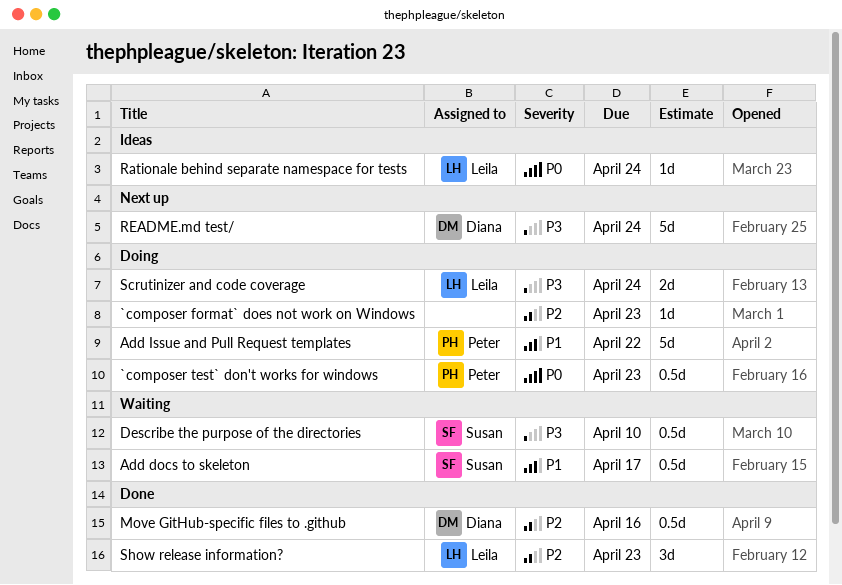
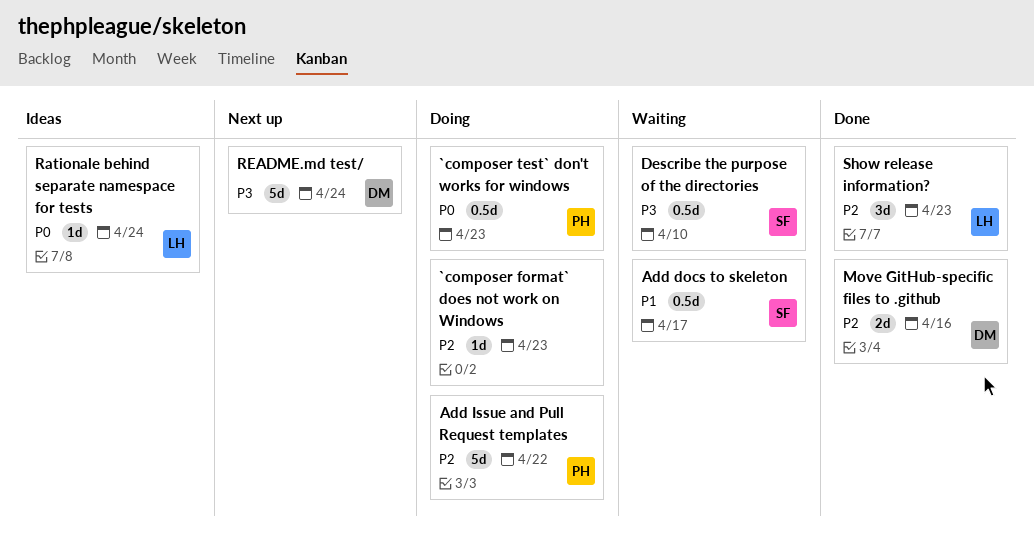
Add Issue and Pull Request templates, priority: P1 -> P2
Move GitHub-specific files to .github, estimate: 0.5d -> 2d
Scrutinizer and code coverage: present -> none

